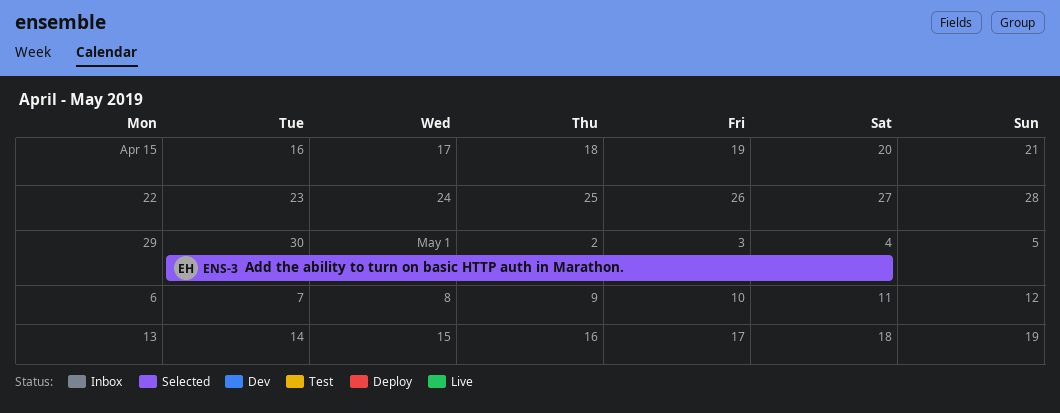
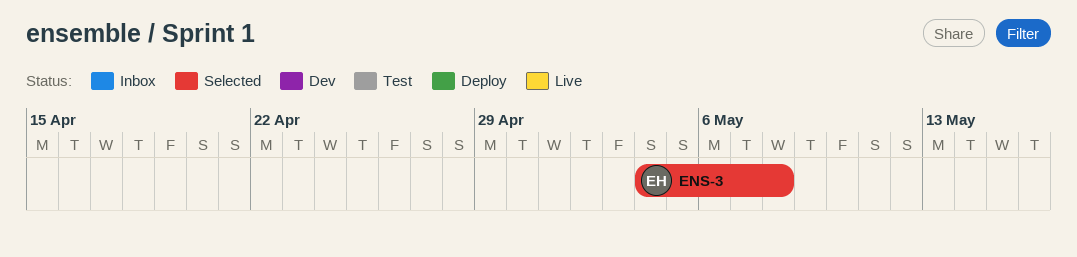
ENS-3, start: Apr 30 -> May 4
ENS-3, due: May 4 -> May 8

